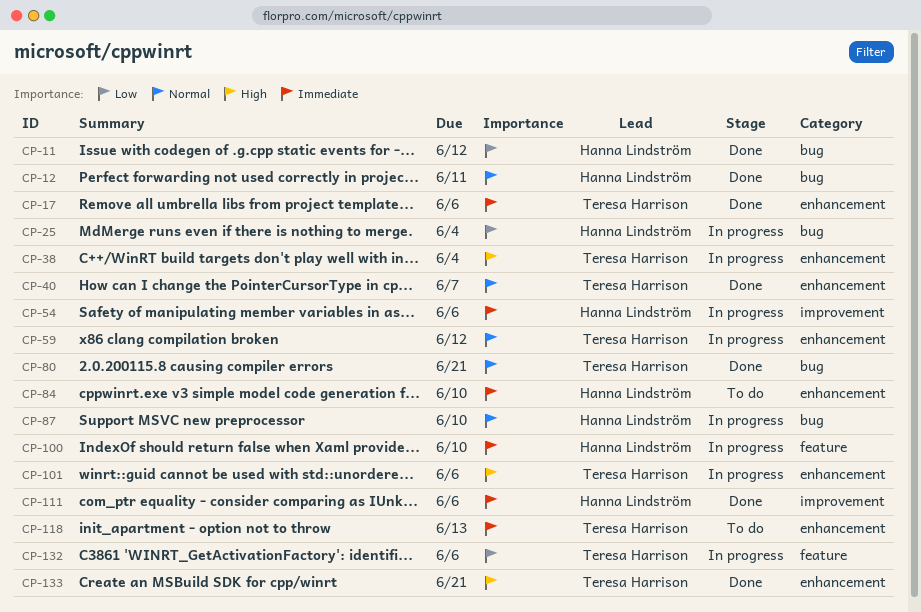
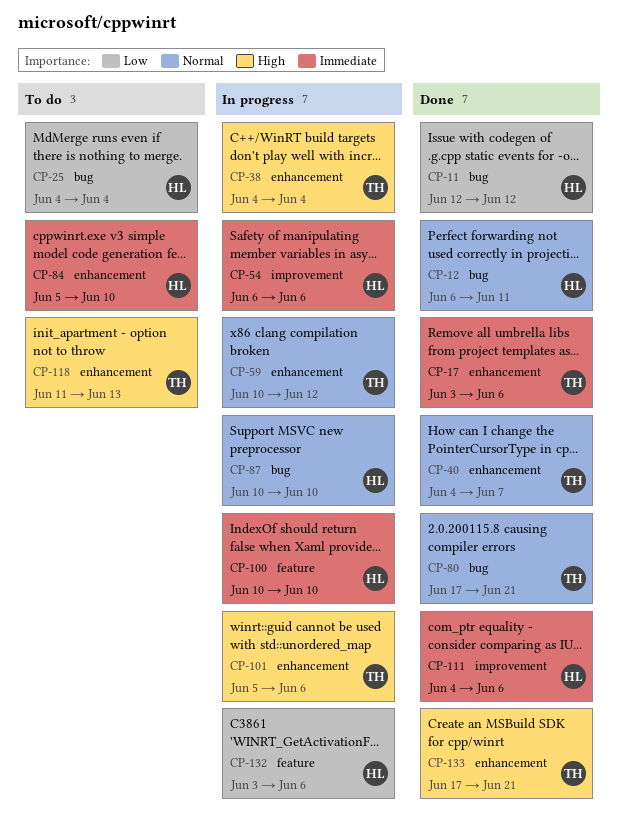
CP-25, status: In progress -> To do
CP-118, priority: Immediate -> High
CP-132, owner: Teresa Harrison -> Hanna Lindström

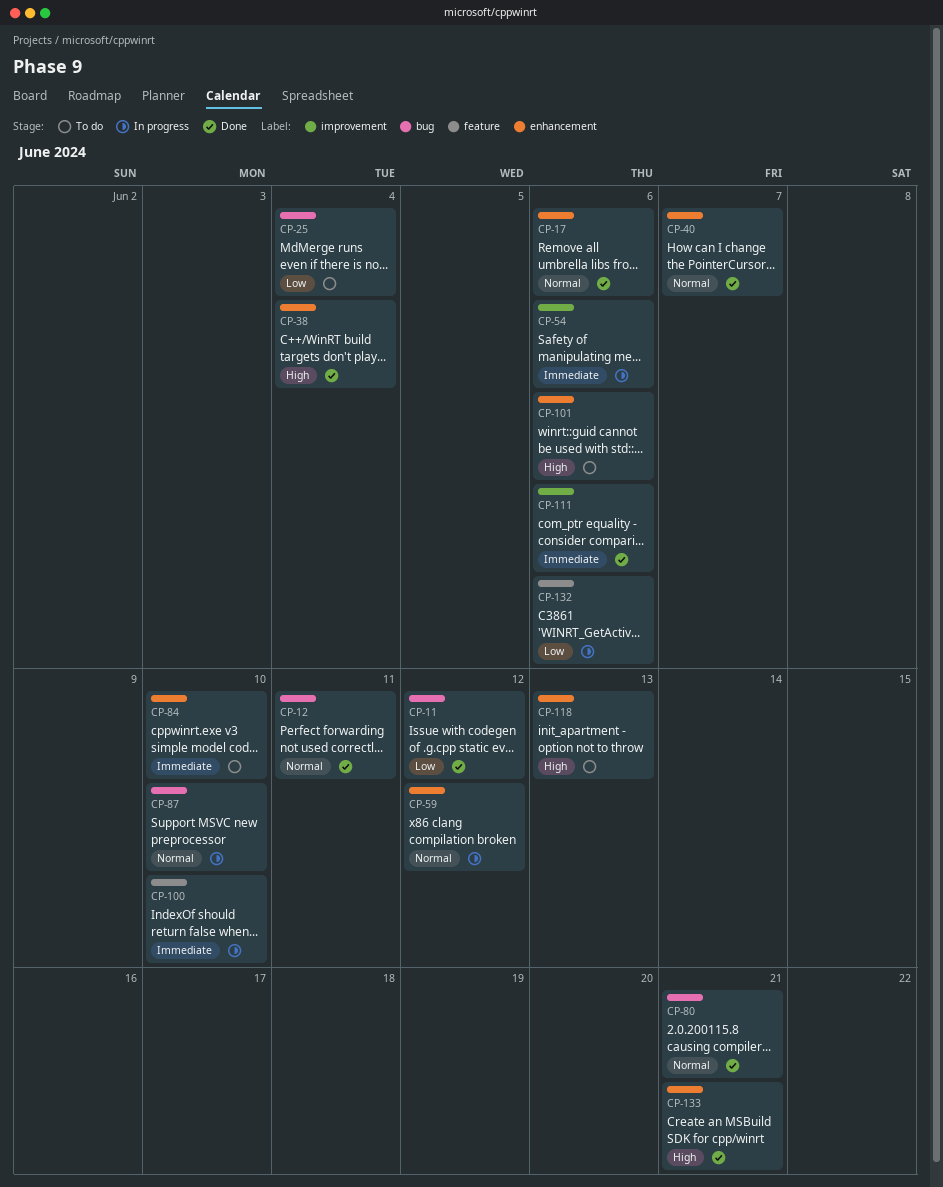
CP-17, priority: Immediate -> Normal
CP-38, status: In progress -> Done
CP-101, status: In progress -> To do

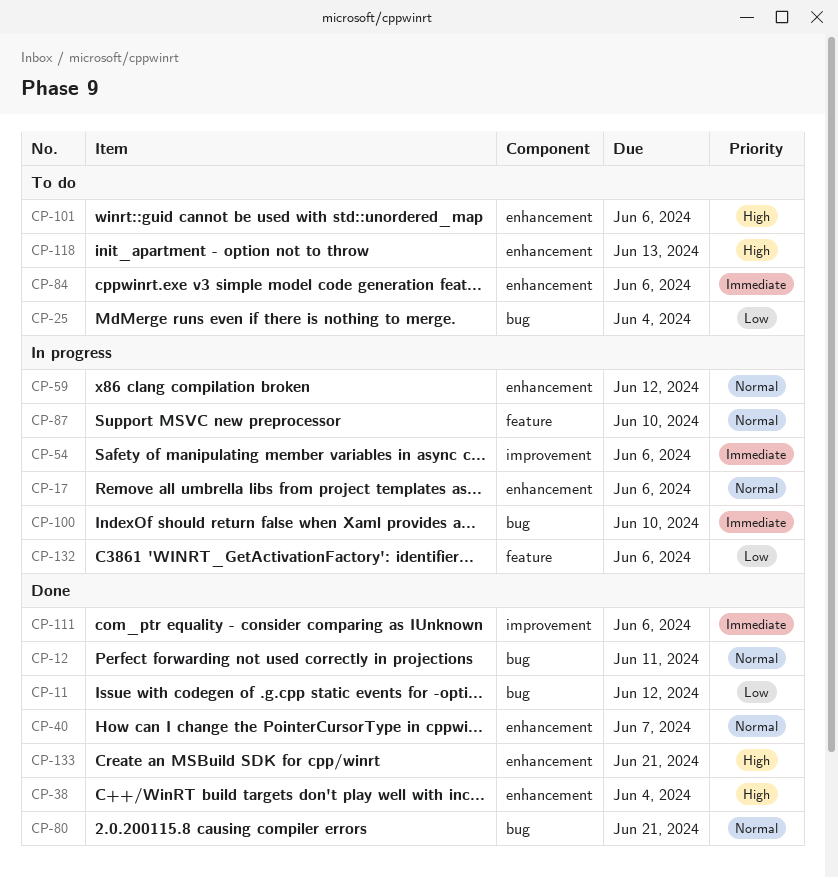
CP-17, status: Done -> In progress
CP-84, due: Jun 10 -> Jun 6
CP-87, label: bug -> feature
CP-100, label: feature -> bug

